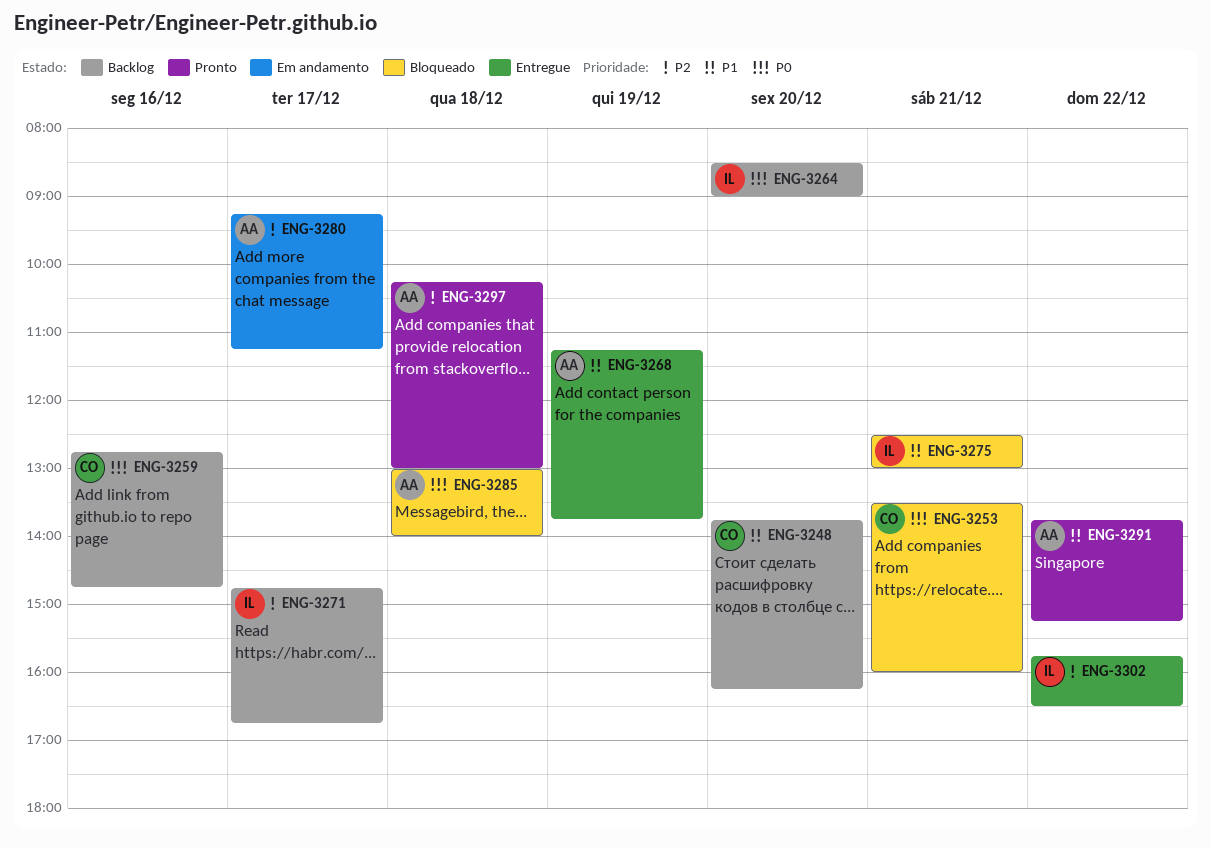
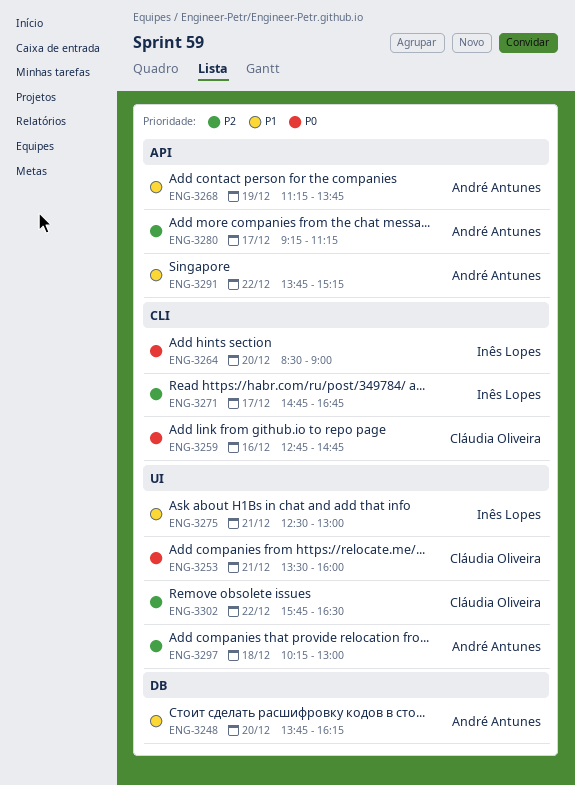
ENG-3248, owner: Cláudia Oliveira -> André Antunes
ENG-3285: present -> none
ENG-3302, owner: Inês Lopes -> Cláudia Oliveira

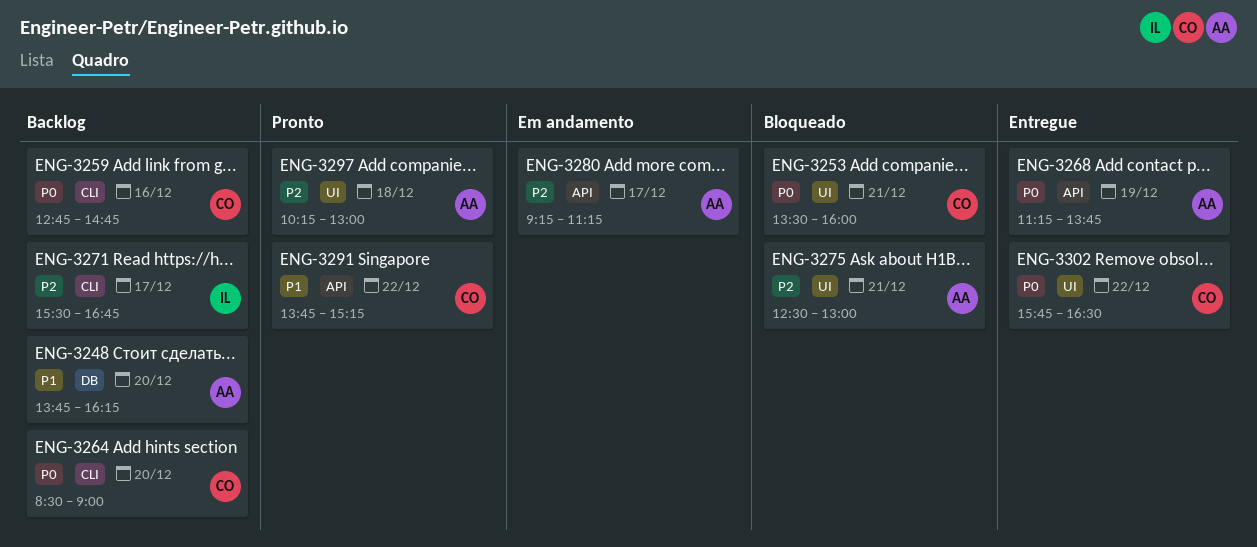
ENG-3264, owner: Inês Lopes -> Cláudia Oliveira
ENG-3268, priority: P1 -> P0
ENG-3271, begins: 14:45 -> 15:30
ENG-3275, owner: Inês Lopes -> André Antunes
ENG-3275, priority: P1 -> P2
ENG-3291, owner: André Antunes -> Cláudia Oliveira
ENG-3302, priority: P2 -> P0

